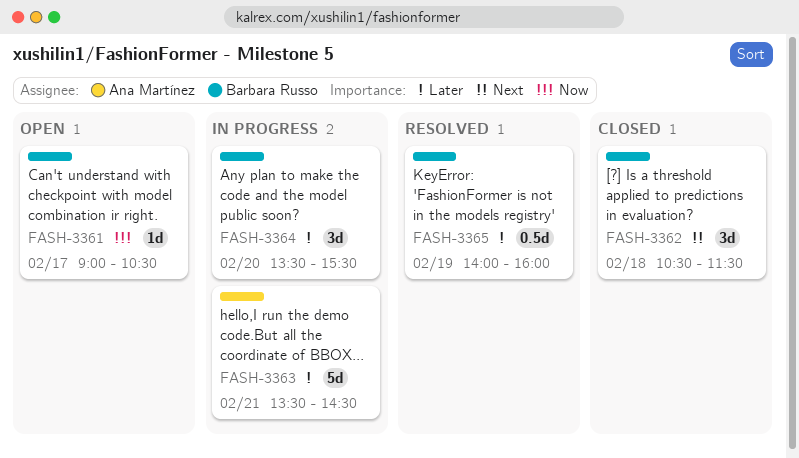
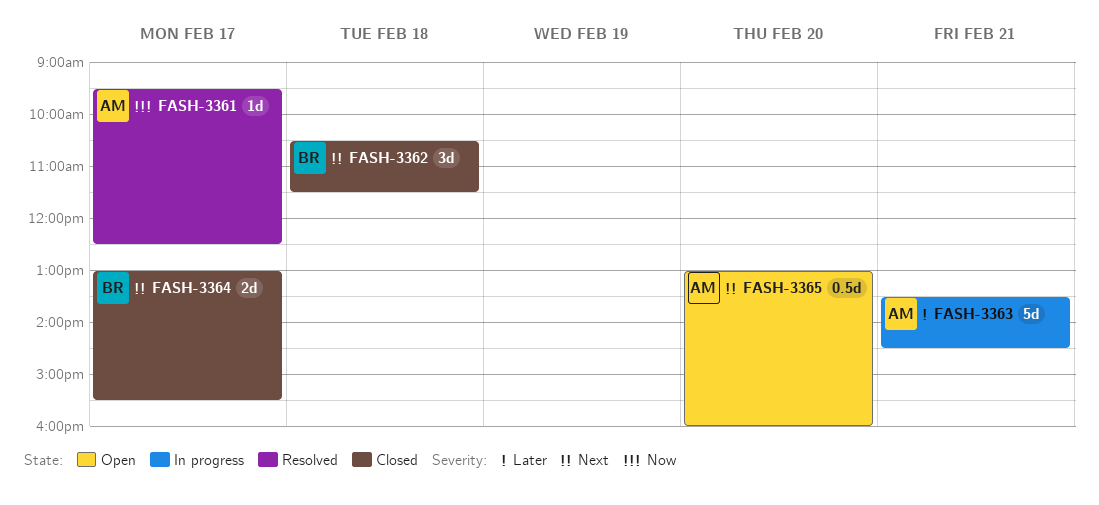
FASH-3361, status: Open -> Resolved
FASH-3361, owner: Barbara Russo -> Ana Martínez
FASH-3361, begins: 09:00 -> 09:30
FASH-3361, ends: 10:30 -> 12:30
FASH-3364, status: In progress -> Closed
FASH-3364, priority: Later -> Next
FASH-3364, estimate: 3d -> 2d
FASH-3364, day: Feb 20 -> Feb 17
FASH-3364, begins: 13:30 -> 13:00
FASH-3365, status: Resolved -> Open
FASH-3365, owner: Barbara Russo -> Ana Martínez
FASH-3365, priority: Later -> Next
FASH-3365, day: Feb 19 -> Feb 20
FASH-3365, begins: 14:00 -> 13:00

